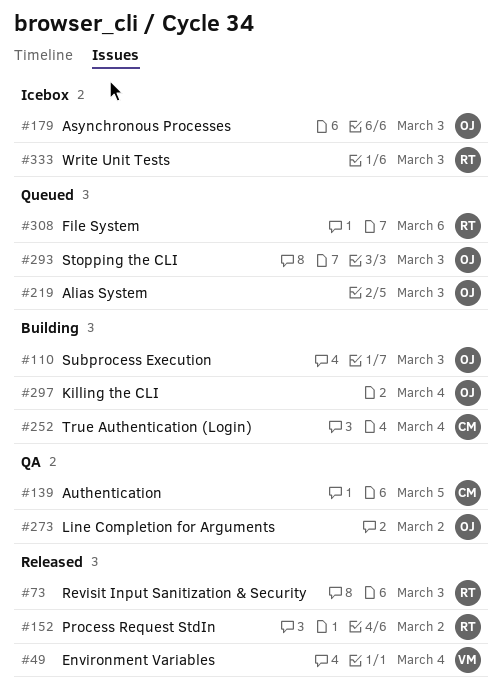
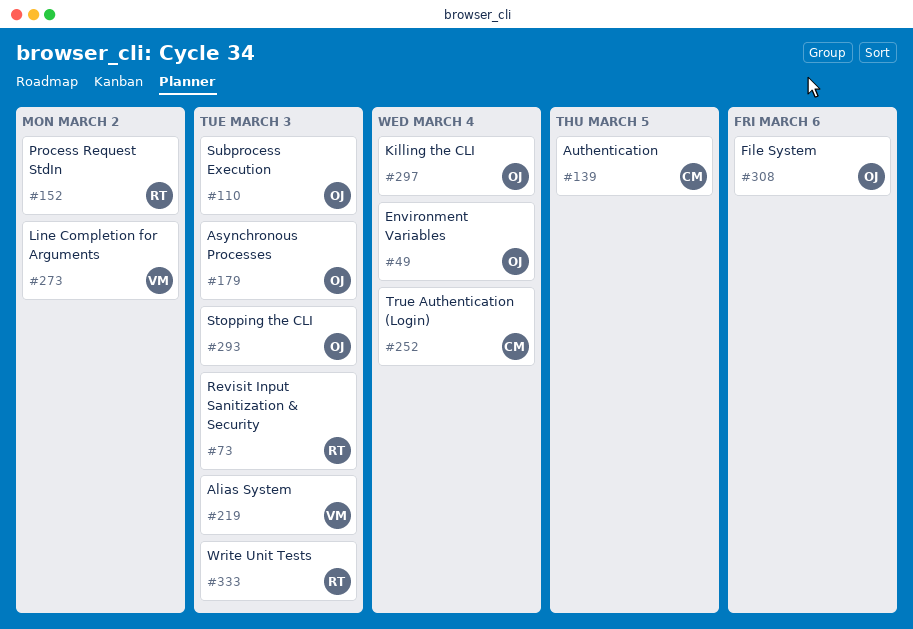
#49, owner: VM -> OJ
#219, owner: OJ -> VM
#273, owner: OJ -> VM
#308, owner: RT -> OJ

